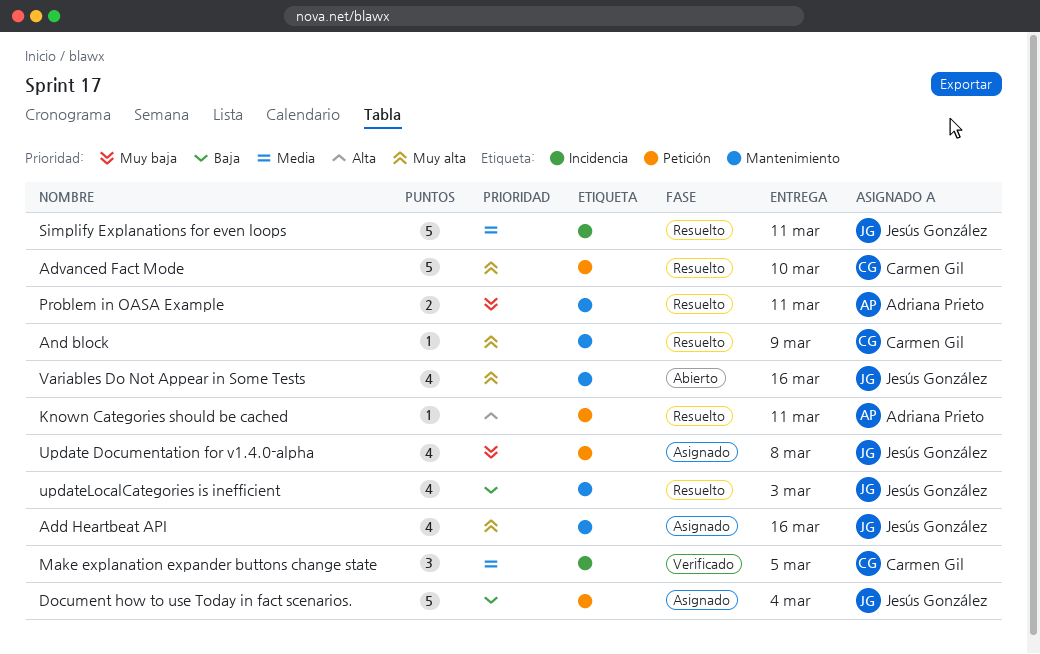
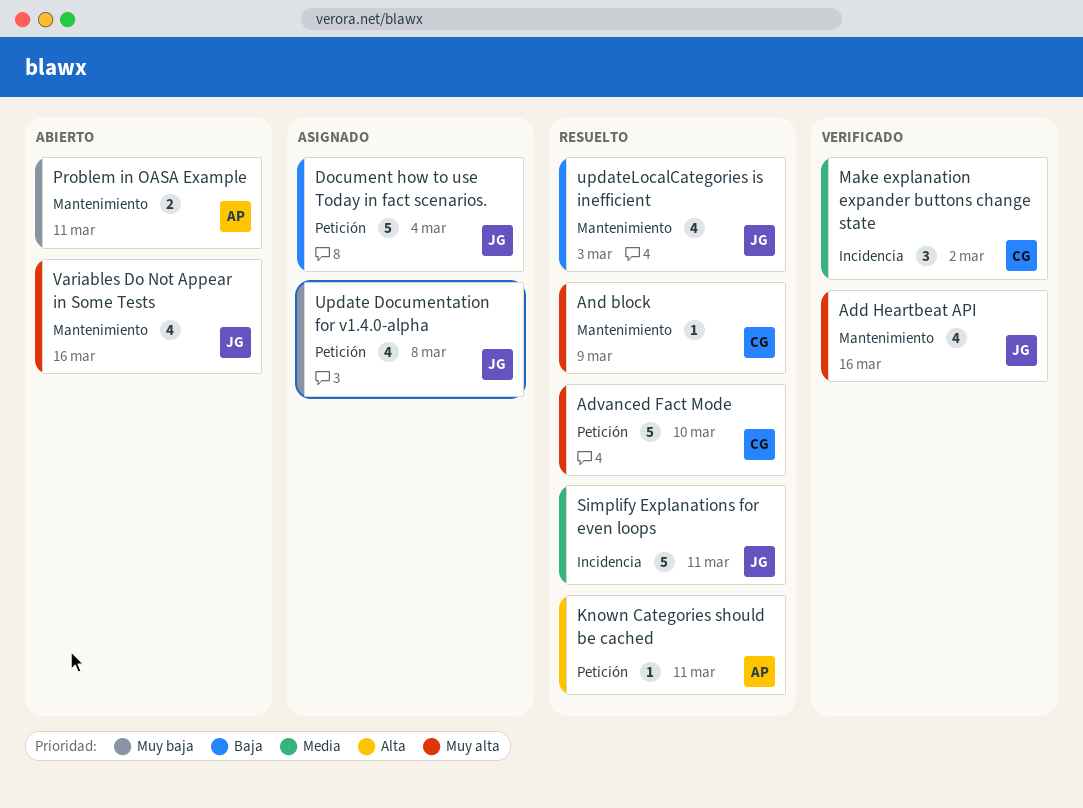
Add Heartbeat API, status: Asignado -> Verificado
Make explanation expander buttons change state, due: Mar 5 -> Mar 2
Problem in OASA Example, status: Resuelto -> Abierto

